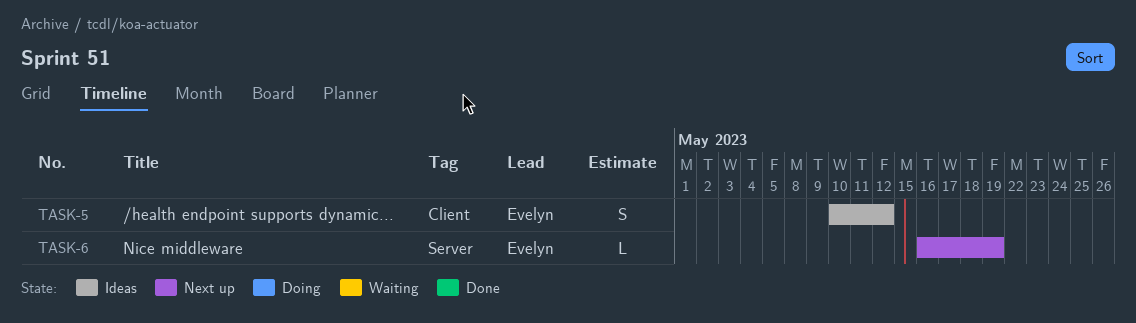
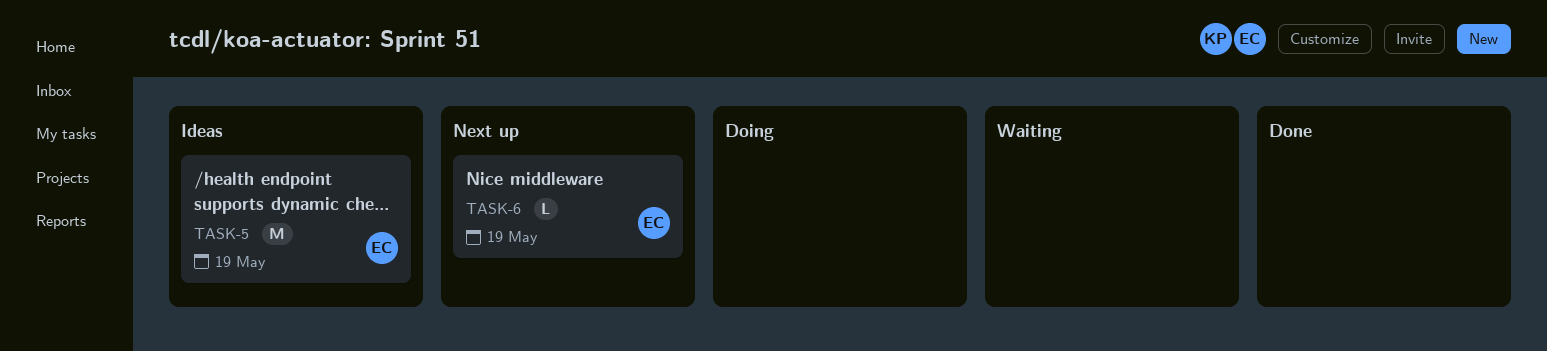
TASK-5, estimate: S -> M
TASK-5, due: May 12 -> May 19

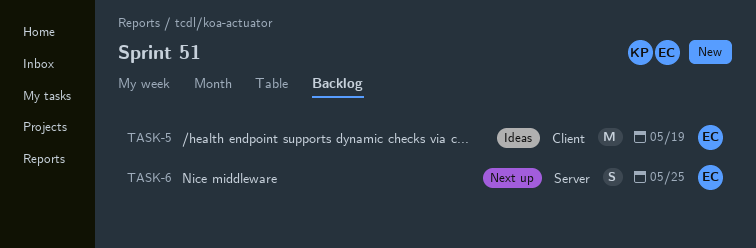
TASK-6, estimate: L -> S
TASK-6, due: May 19 -> May 25

